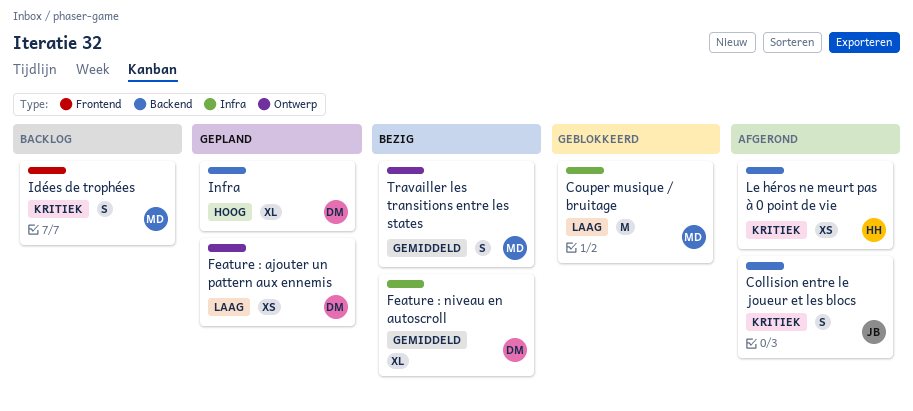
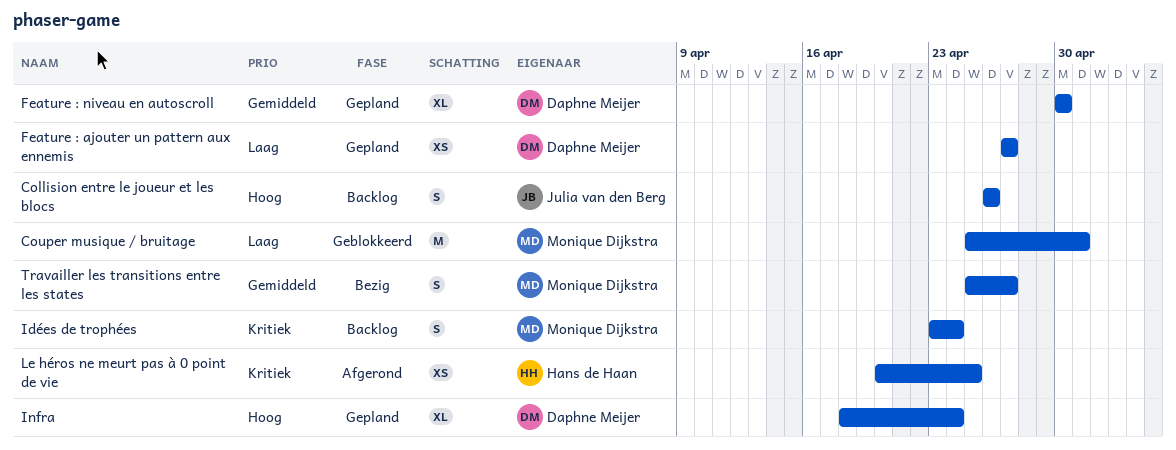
Collision entre le joueur et les blocs, status: Afgerond -> Backlog
Collision entre le joueur et les blocs, priority: Kritiek -> Hoog
Feature : niveau en autoscroll, status: Bezig -> Gepland

